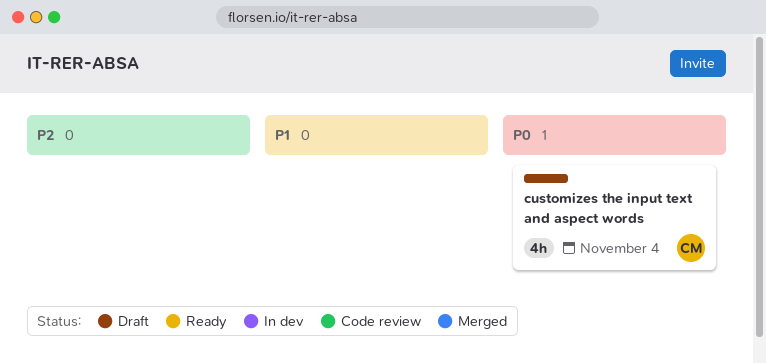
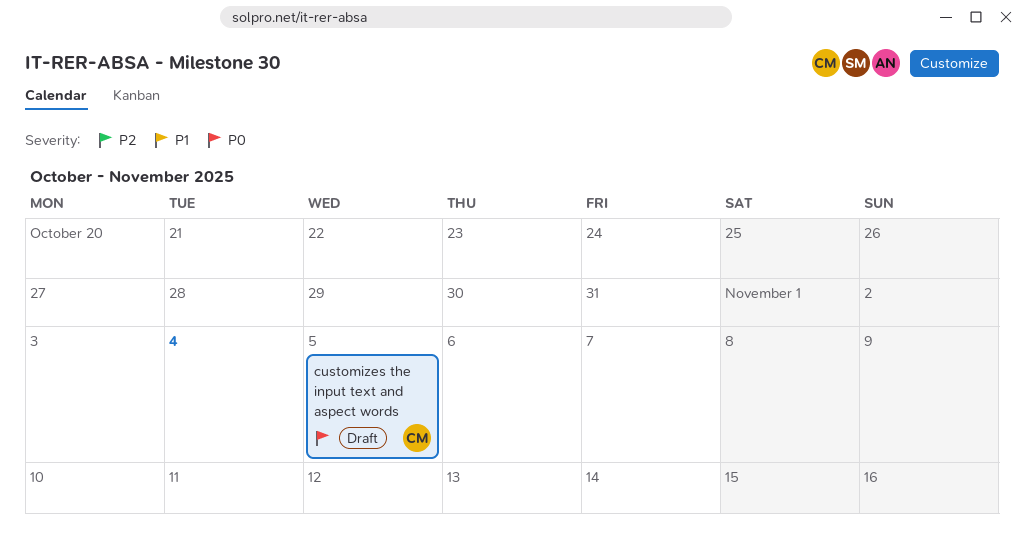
customizes the input text and aspect words, due: Nov 4 -> Nov 5

